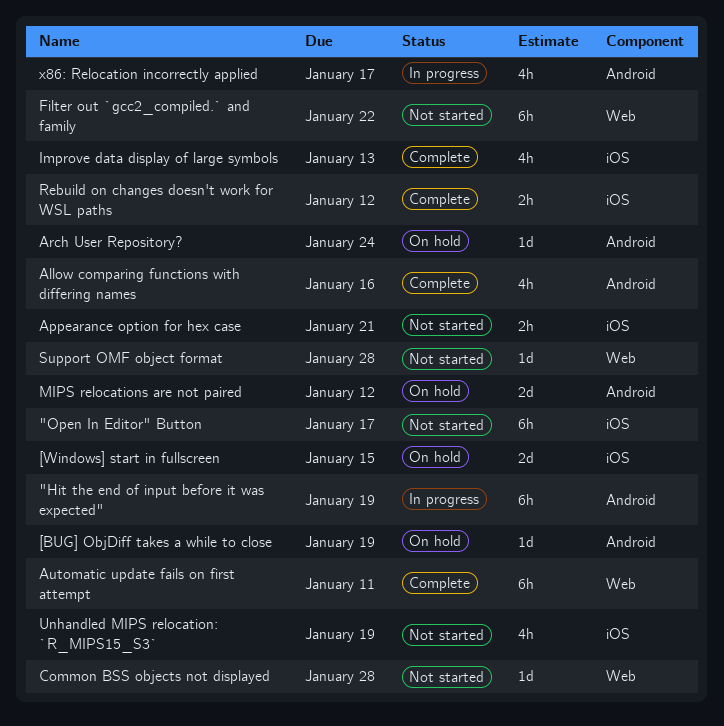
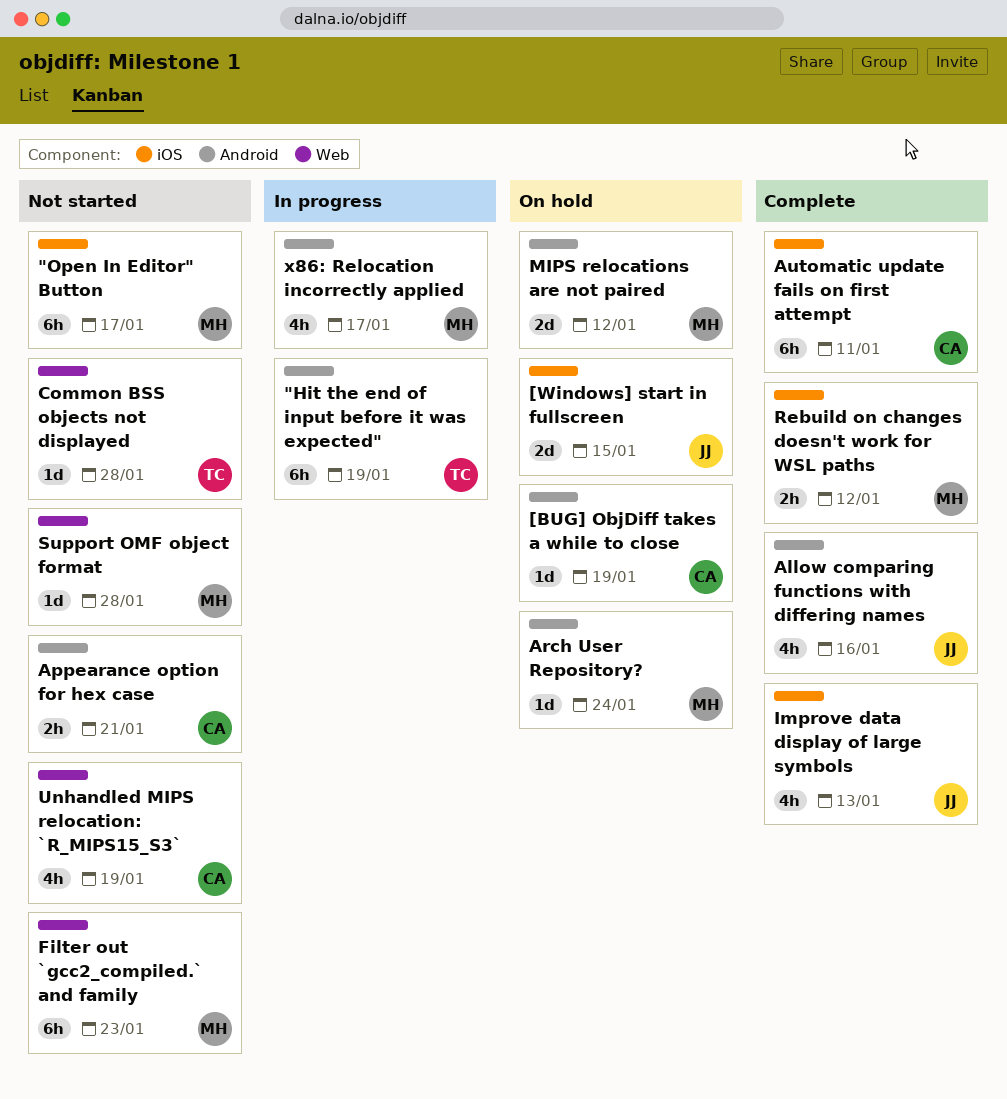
Appearance option for hex case, label: iOS -> Android
Automatic update fails on first attempt, label: Web -> iOS
Filter out `gcc2_compiled.` and family, due: Jan 22 -> Jan 23
Unhandled MIPS relocation: `R_MIPS15_S3`, label: iOS -> Web

